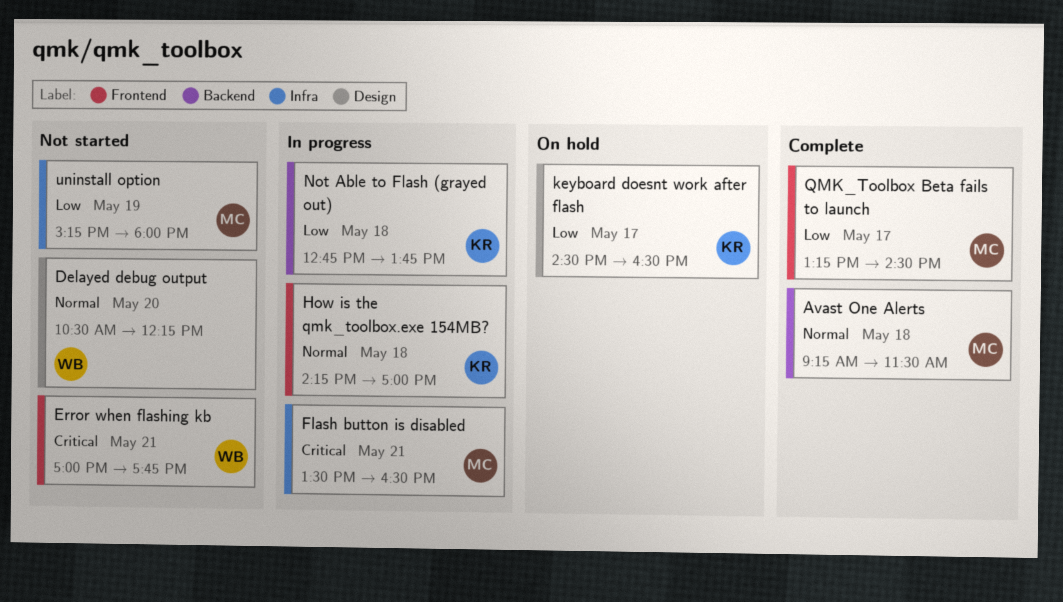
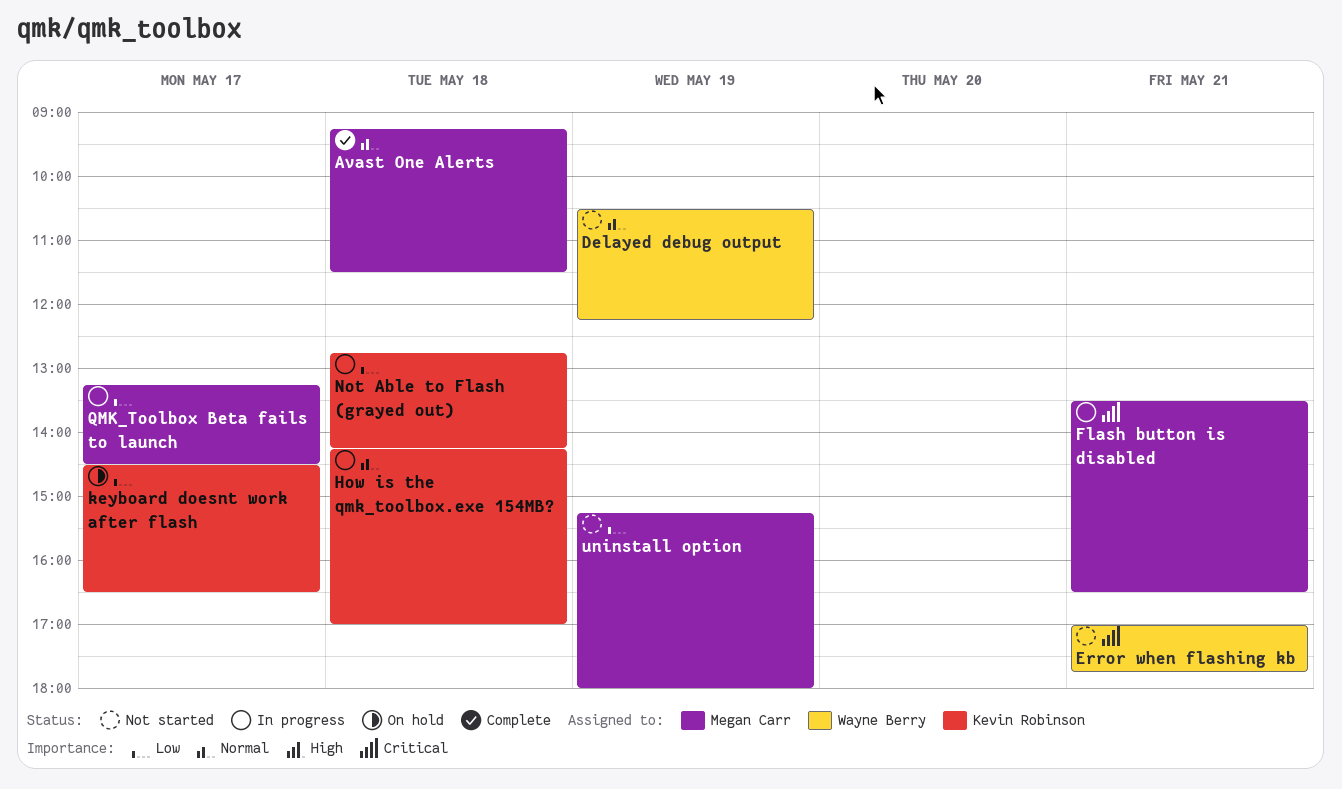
Delayed debug output, day: May 20 -> May 19
Not Able to Flash (grayed out), ends: 13:45 -> 14:15
QMK_Toolbox Beta fails to launch, status: Complete -> In progress

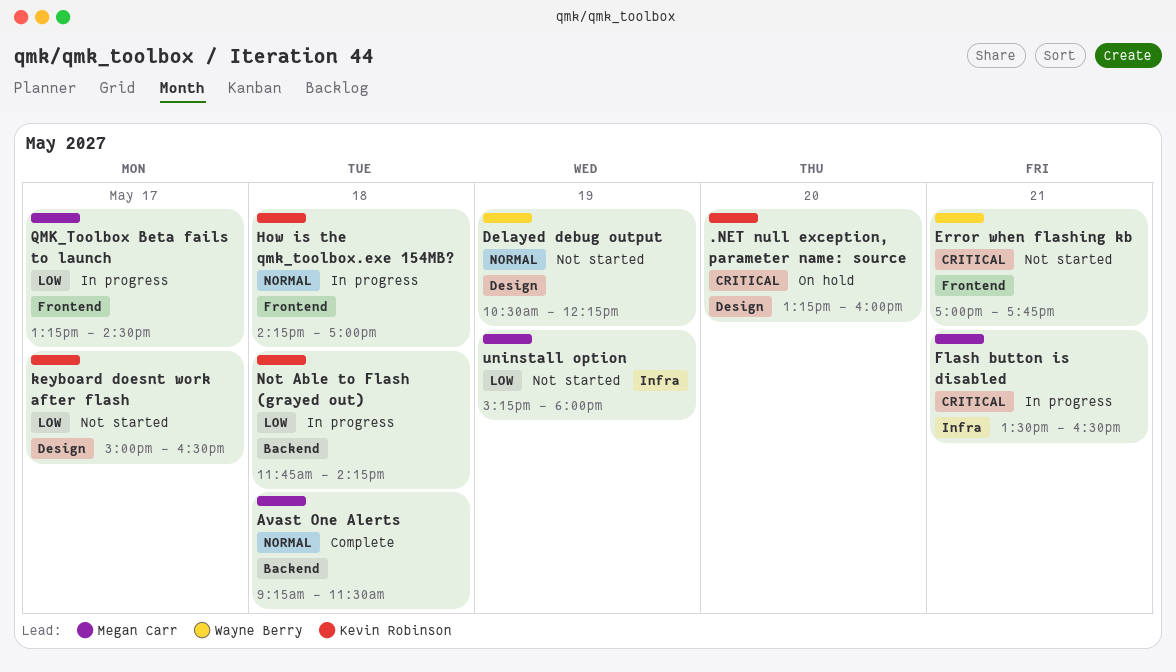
.NET null exception, parameter name: source: none -> present
keyboard doesnt work after flash, status: On hold -> Not started
keyboard doesnt work after flash, begins: 14:30 -> 15:00
Not Able to Flash (grayed out), begins: 12:45 -> 11:45

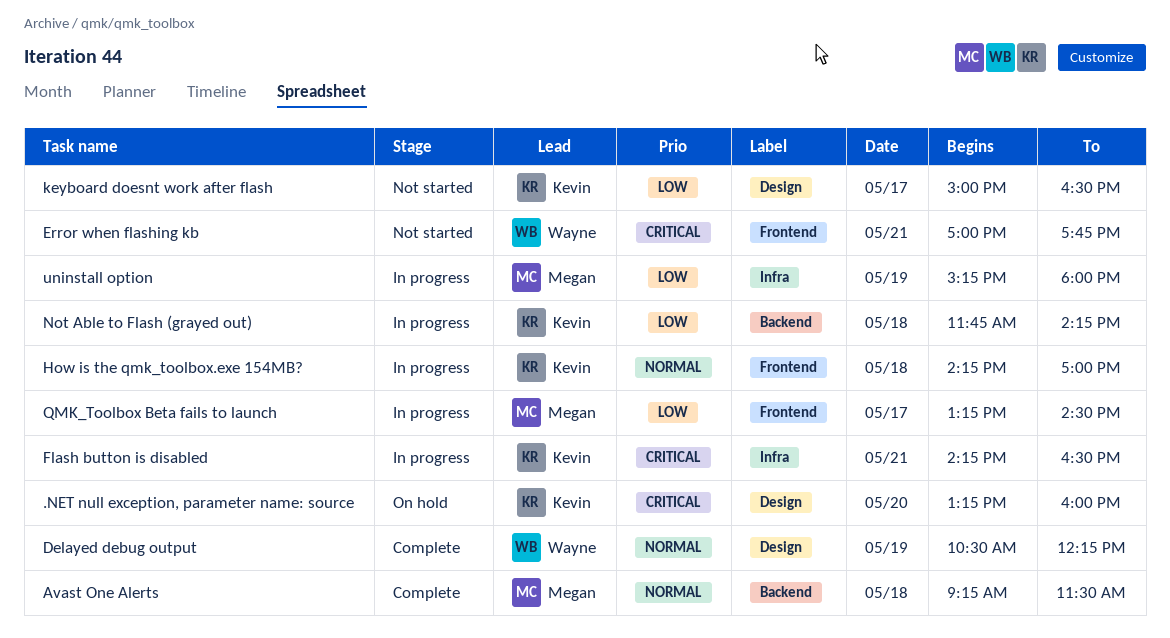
Delayed debug output, status: Not started -> Complete
Flash button is disabled, owner: Megan Carr -> Kevin Robinson
Flash button is disabled, begins: 13:30 -> 14:15
uninstall option, status: Not started -> In progress

